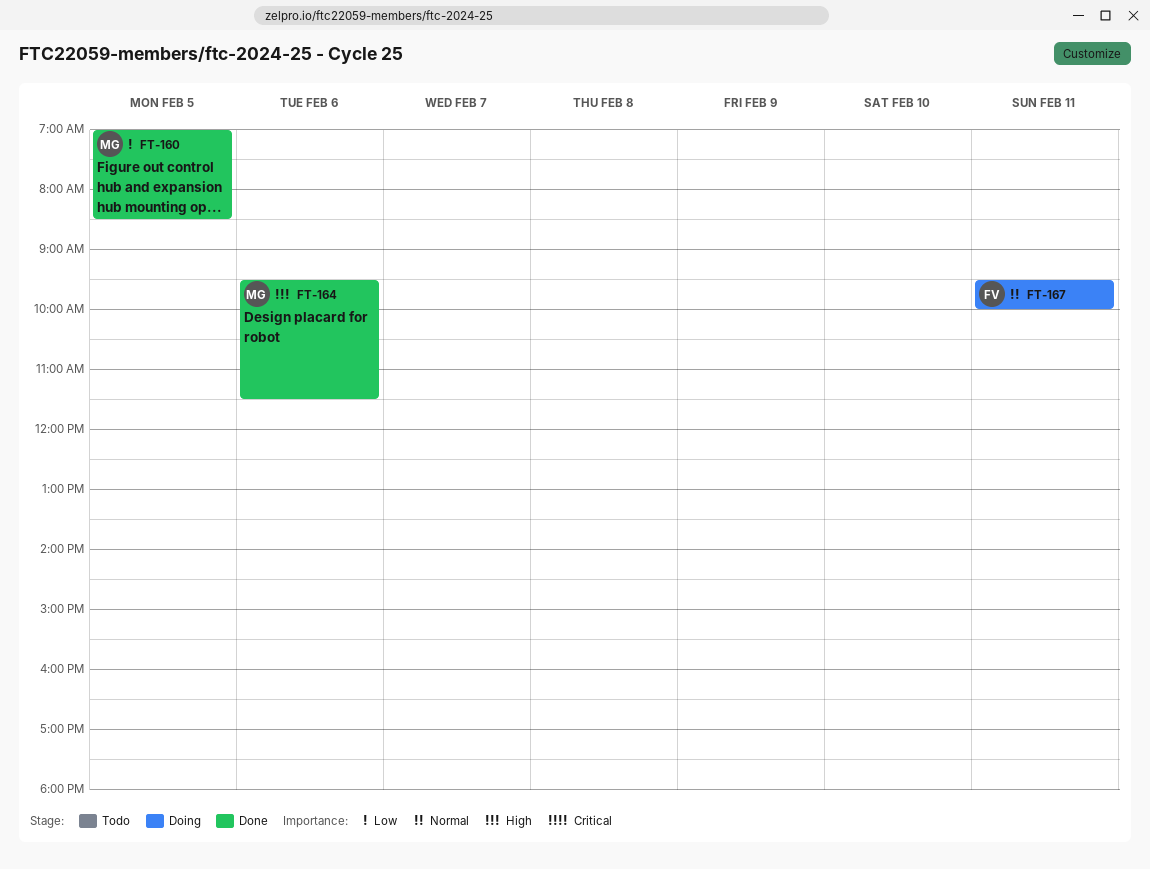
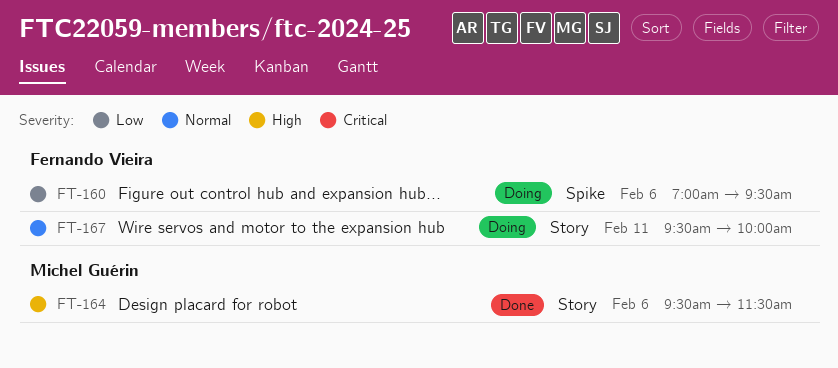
FT-160, status: Done -> Doing
FT-160, owner: Michel Guérin -> Fernando Vieira
FT-160, day: Feb 5 -> Feb 6
FT-160, ends: 08:30 -> 09:30

